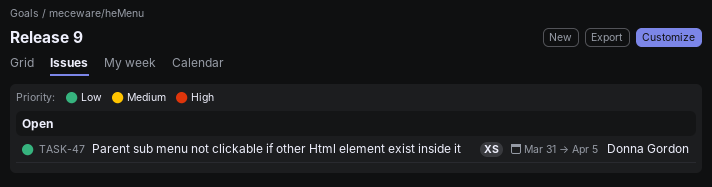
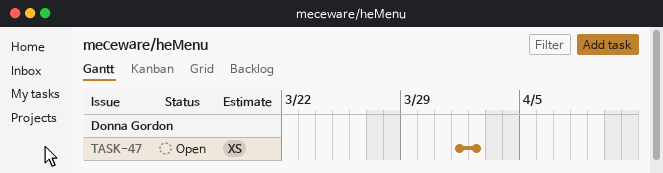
TASK-47, start: Mar 31 -> Apr 1
TASK-47, due: Apr 5 -> Apr 2

